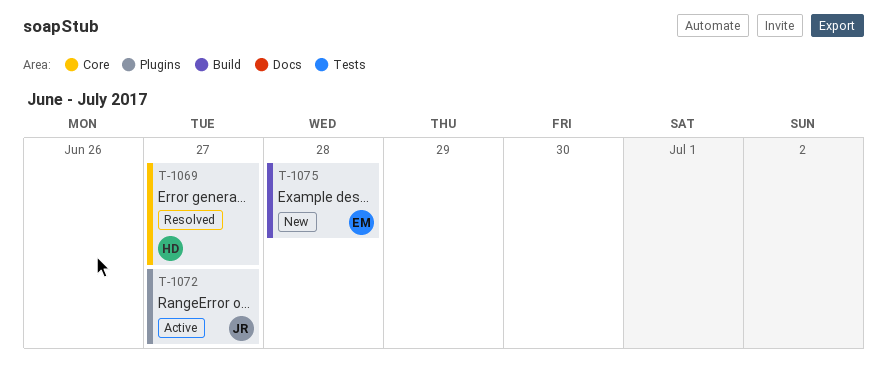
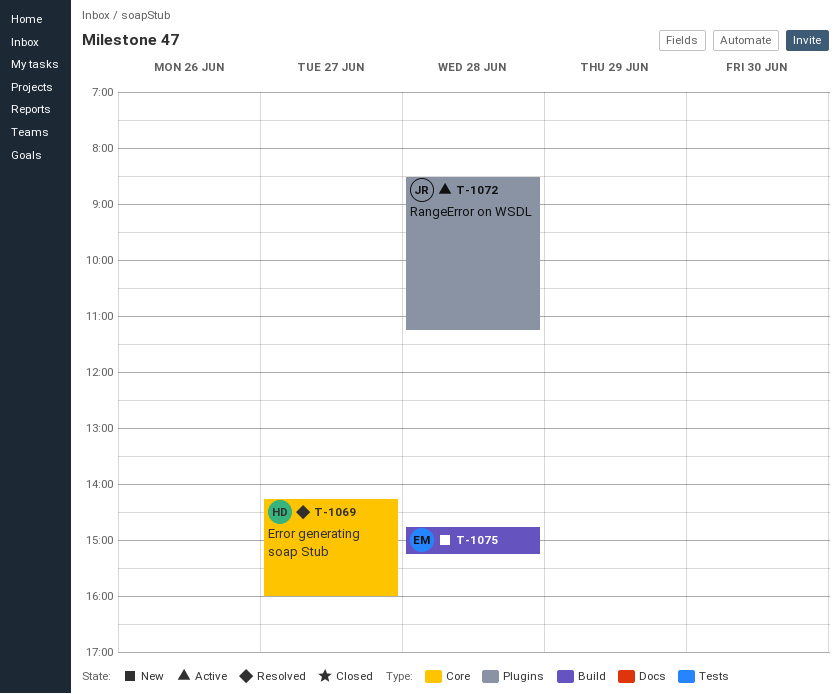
T-1072, day: Jun 27 -> Jun 28

